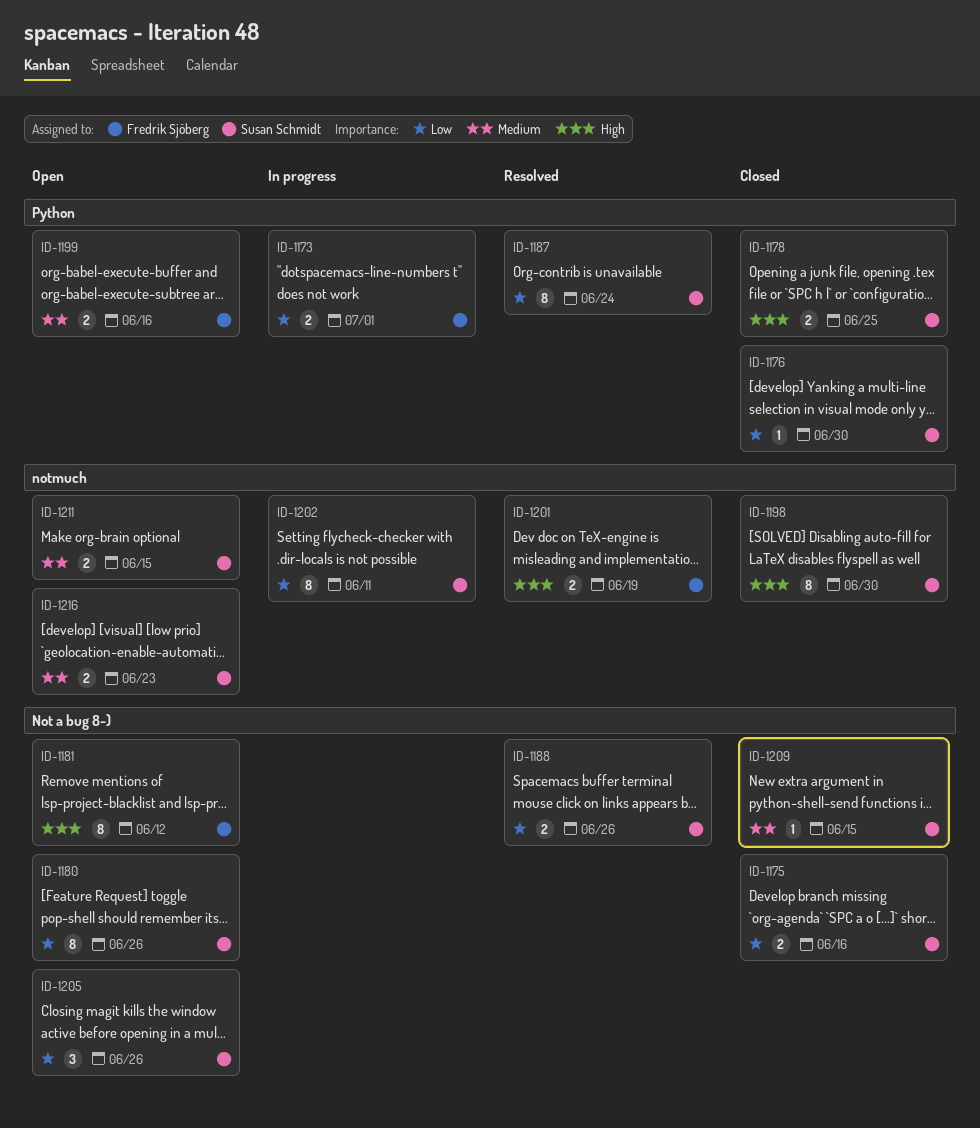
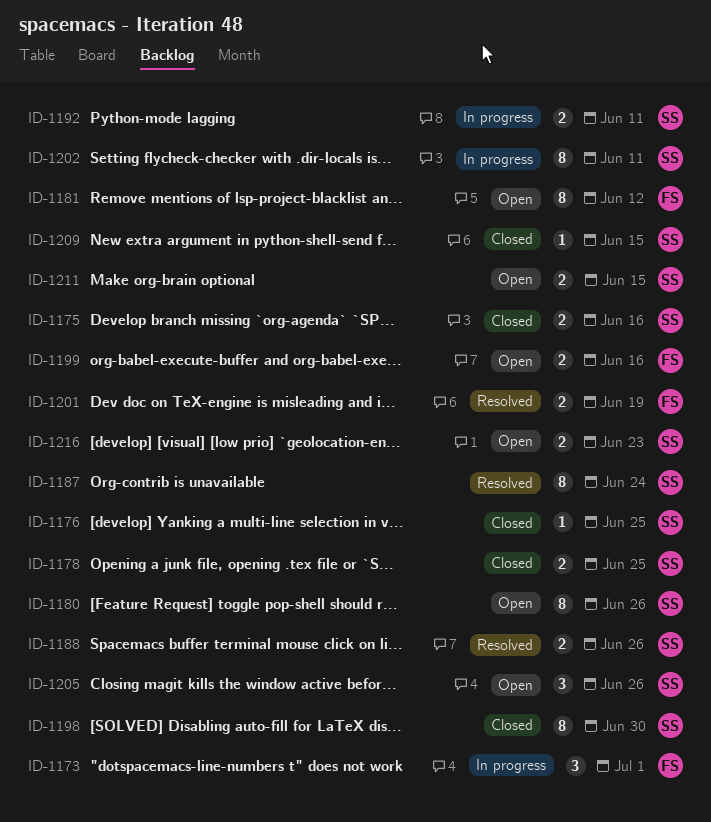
ID-1173, estimate: 2 -> 3
ID-1176, due: Jun 30 -> Jun 25
ID-1192: none -> present

